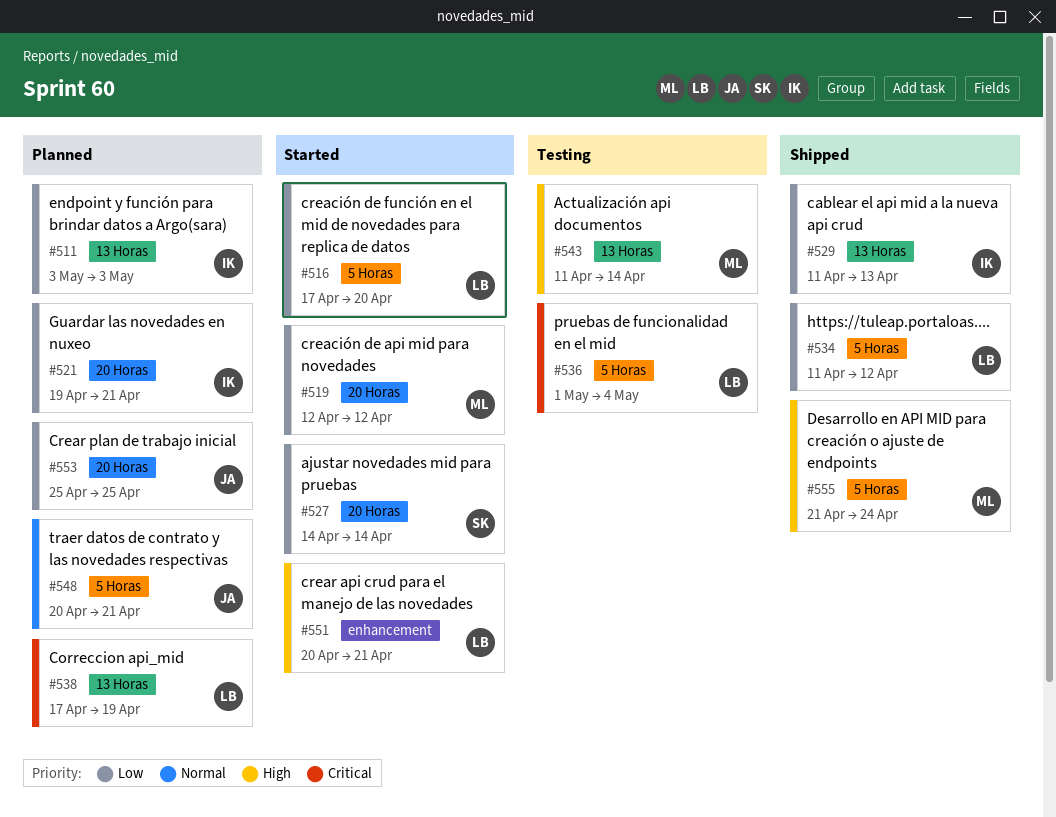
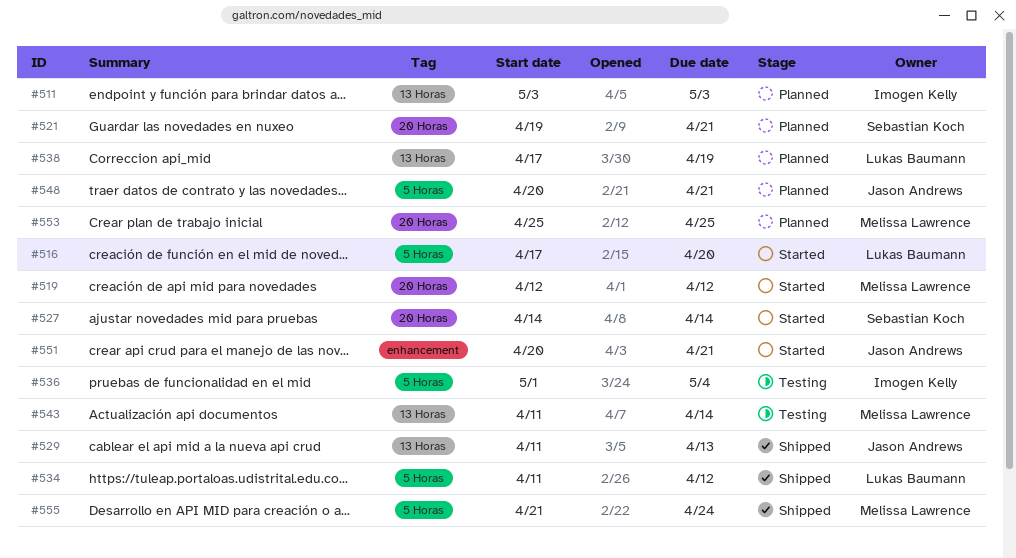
#521, owner: Imogen Kelly -> Sebastian Koch
#529, owner: Imogen Kelly -> Jason Andrews
#536, owner: Lukas Baumann -> Imogen Kelly
#551, owner: Lukas Baumann -> Jason Andrews
#553, owner: Jason Andrews -> Melissa Lawrence

